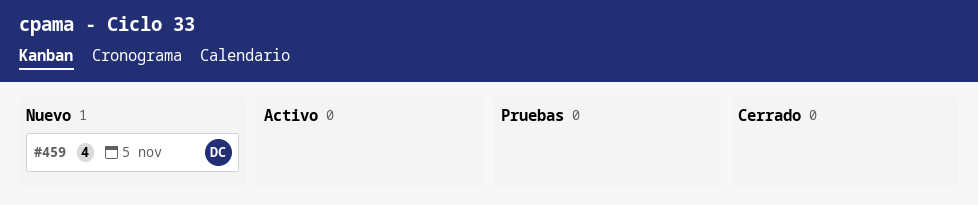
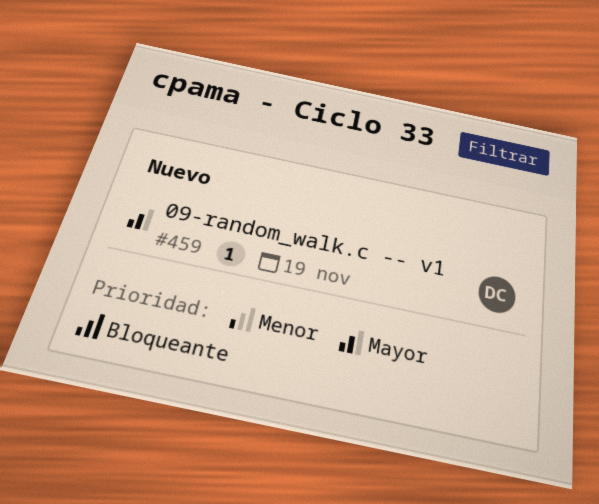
#459, estimate: 4 -> 1
#459, due: Nov 5 -> Nov 19

